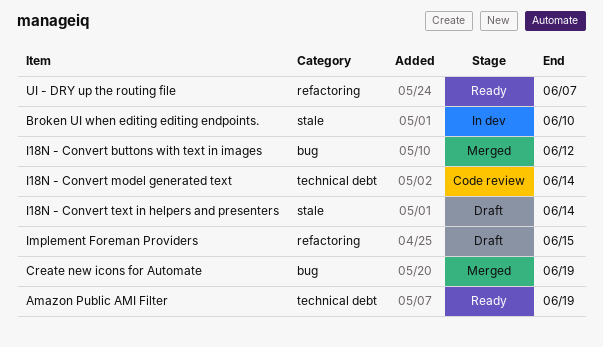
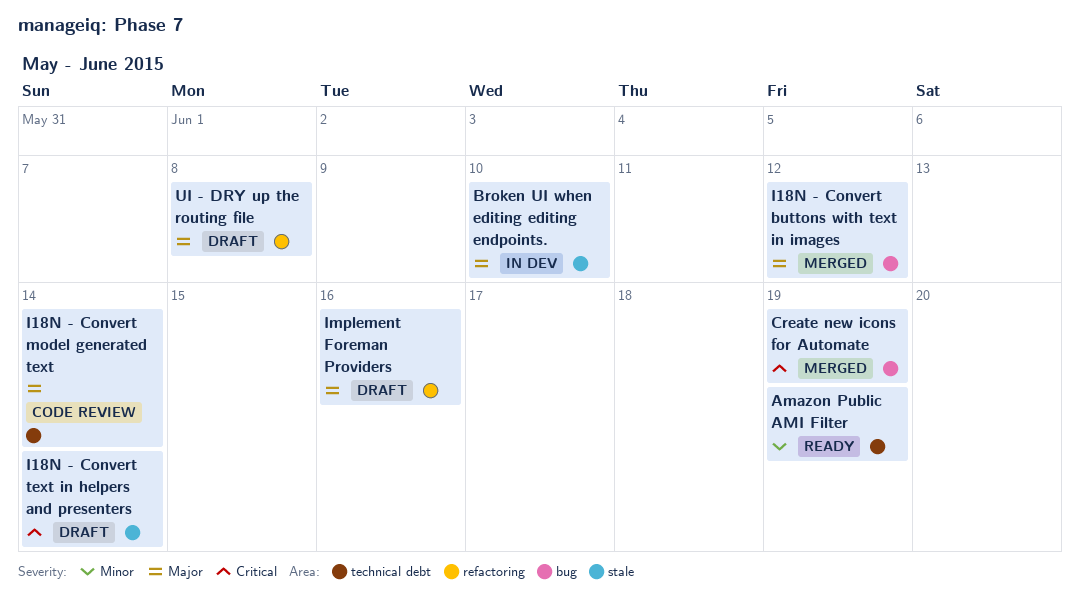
Implement Foreman Providers, due: Jun 15 -> Jun 16
UI - DRY up the routing file, status: Ready -> Draft
UI - DRY up the routing file, due: Jun 7 -> Jun 8

